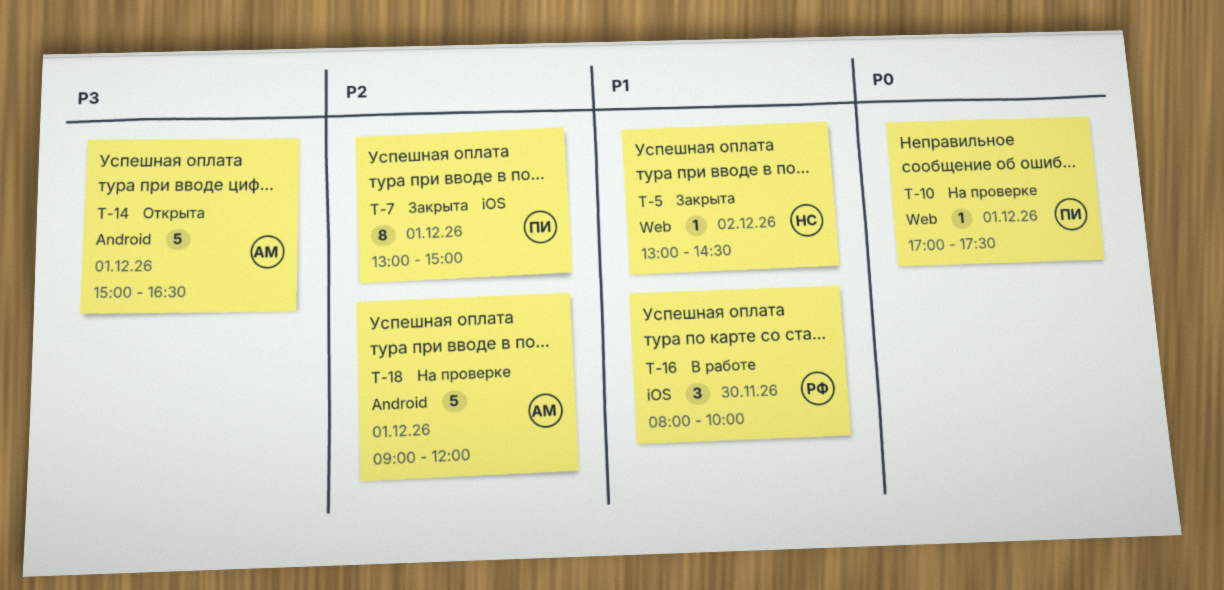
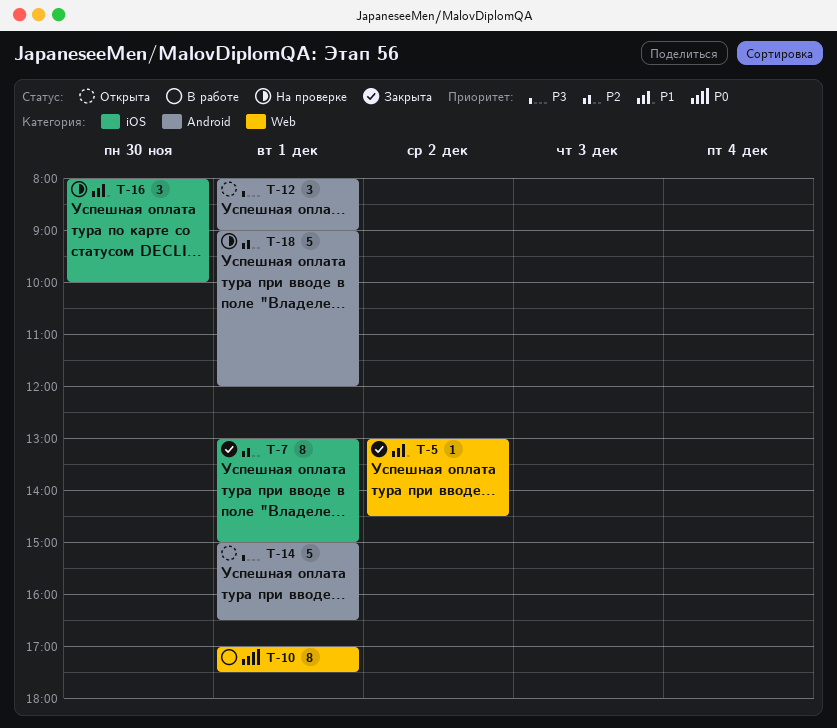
T-10, status: На проверке -> В работе
T-10, estimate: 1 -> 8
T-12: none -> present
T-16, status: В работе -> На проверке

